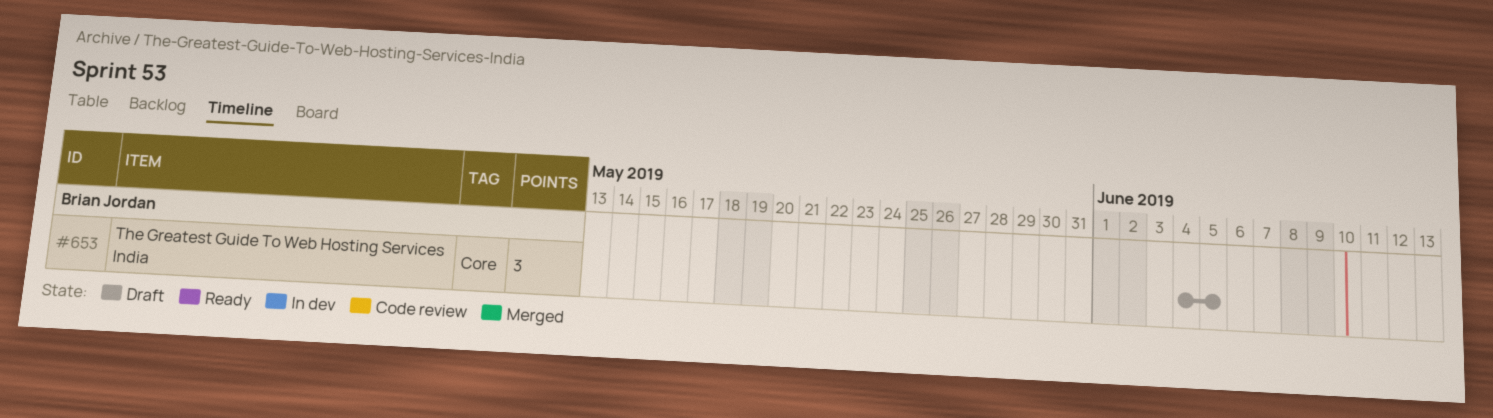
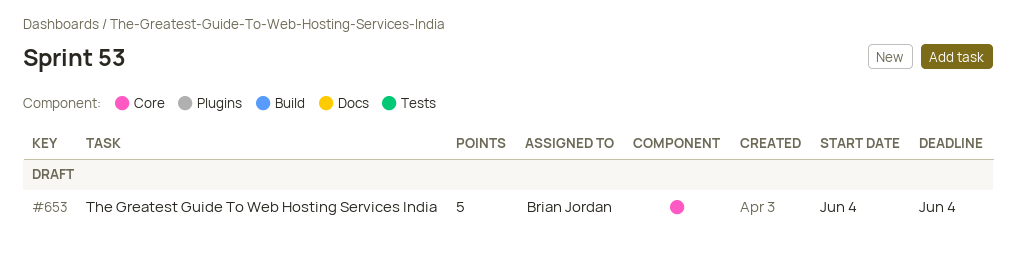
#653, estimate: 3 -> 5
#653, due: Jun 5 -> Jun 4

